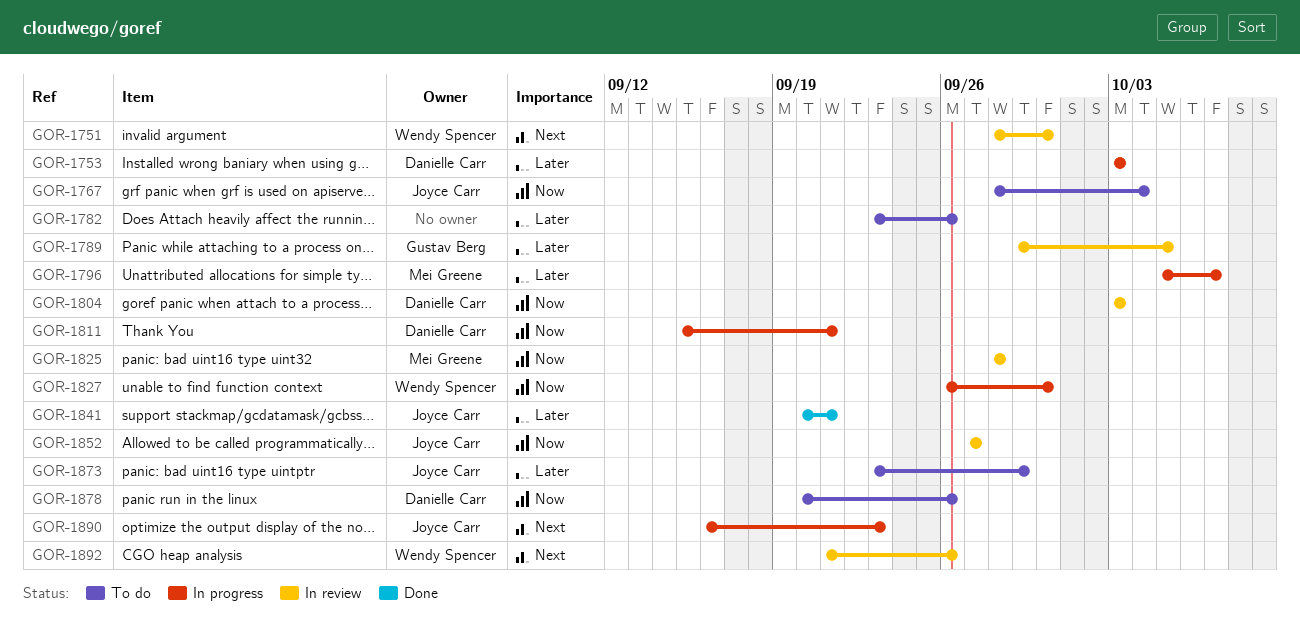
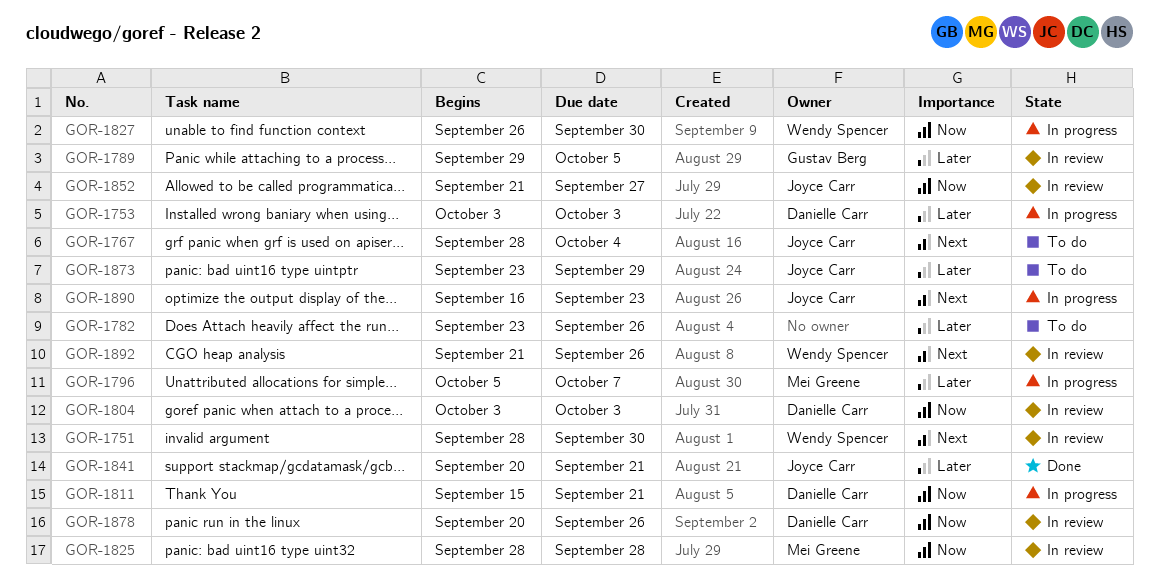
GOR-1767, priority: Now -> Next
GOR-1852, start: Sep 27 -> Sep 21
GOR-1878, status: To do -> In review

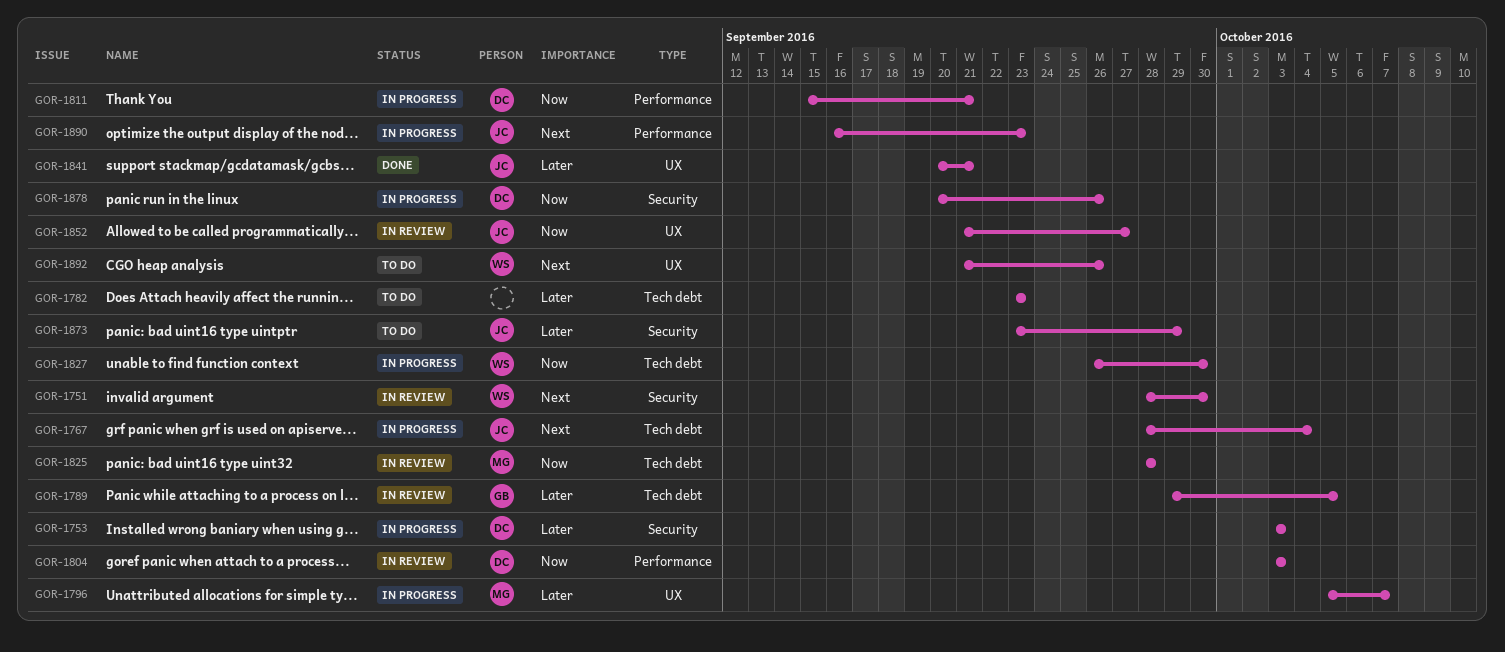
GOR-1767, status: To do -> In progress
GOR-1782, due: Sep 26 -> Sep 23
GOR-1878, status: In review -> In progress
GOR-1892, status: In review -> To do

